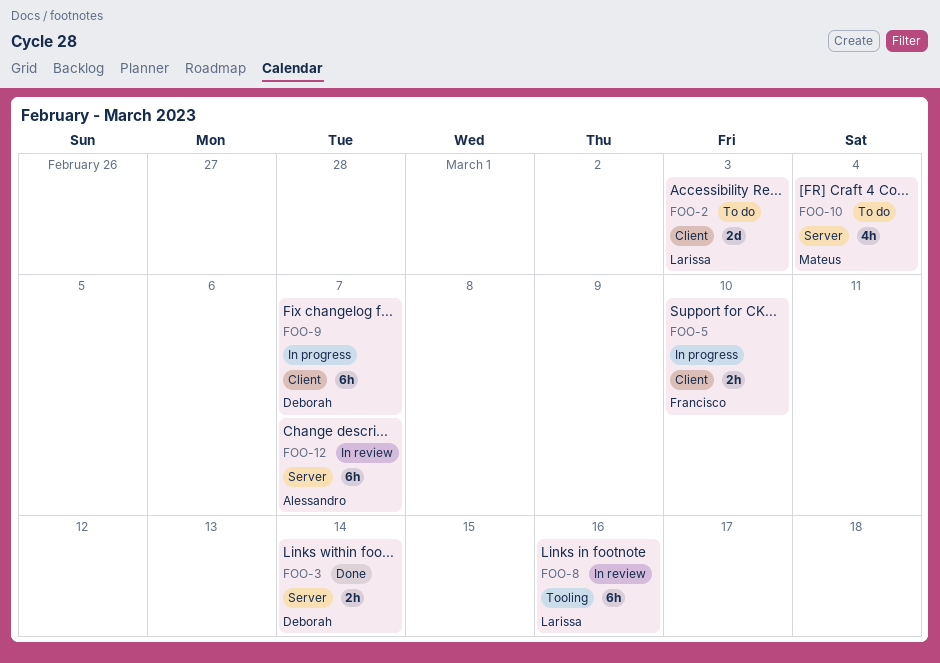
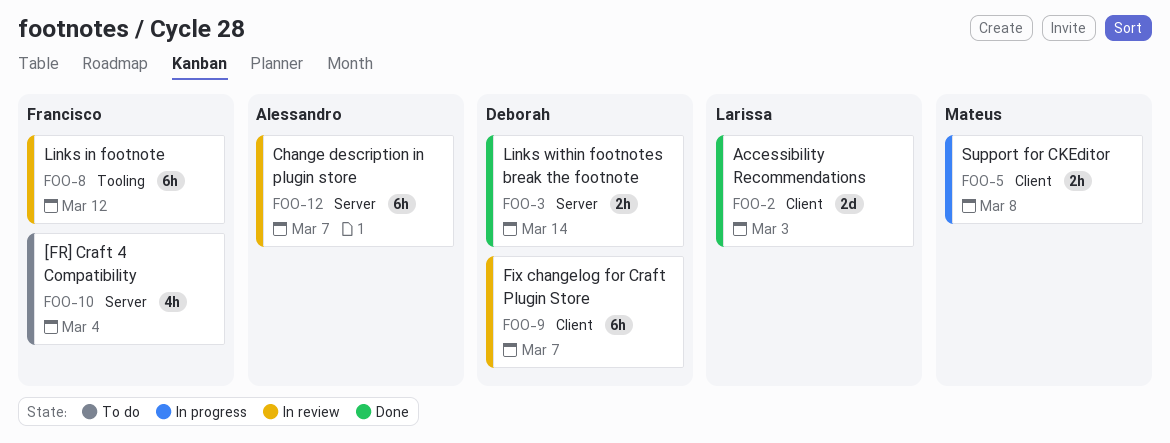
FOO-2, status: To do -> Done
FOO-5, owner: Francisco -> Mateus
FOO-5, due: Mar 10 -> Mar 8
FOO-8, owner: Larissa -> Francisco
FOO-8, due: Mar 16 -> Mar 12
FOO-9, status: In progress -> In review
FOO-10, owner: Mateus -> Francisco

